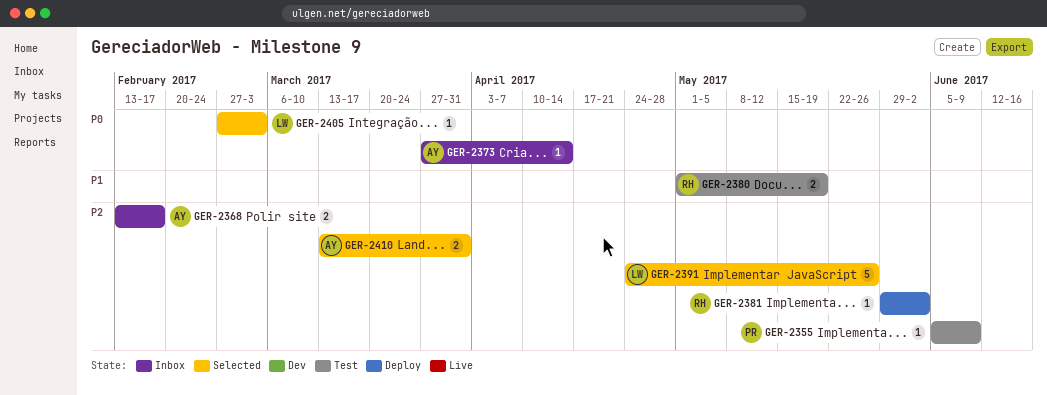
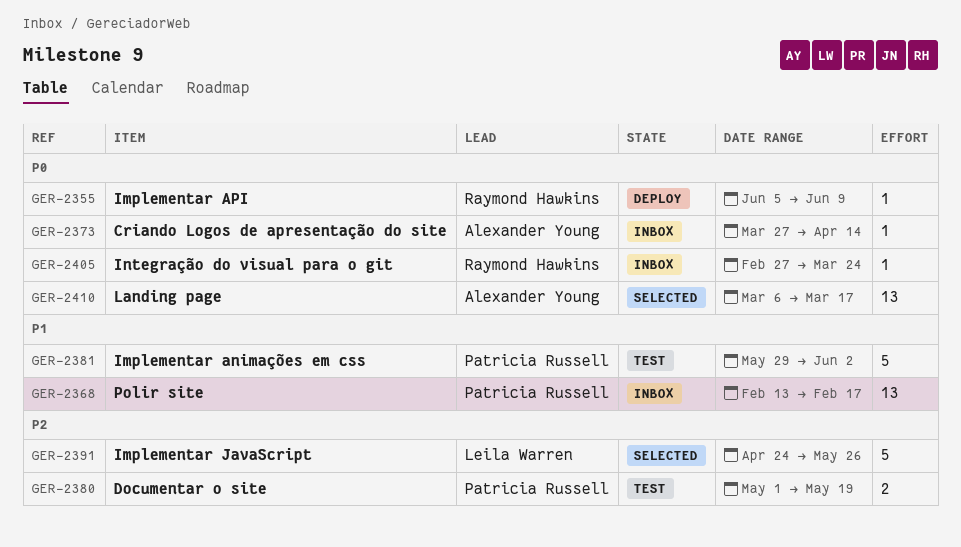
GER-2355, status: Test -> Deploy
GER-2355, owner: Patricia Russell -> Raymond Hawkins
GER-2355, priority: P2 -> P0
GER-2368, owner: Alexander Young -> Patricia Russell
GER-2368, priority: P2 -> P1
GER-2368, estimate: 2 -> 13
GER-2380, owner: Raymond Hawkins -> Patricia Russell
GER-2380, priority: P1 -> P2
GER-2381, status: Deploy -> Test
GER-2381, owner: Raymond Hawkins -> Patricia Russell
GER-2381, priority: P2 -> P1
GER-2381, estimate: 1 -> 5
GER-2405, status: Selected -> Inbox
GER-2405, owner: Leila Warren -> Raymond Hawkins
GER-2405, due: Mar 3 -> Mar 24
GER-2410, priority: P2 -> P0
GER-2410, estimate: 2 -> 13
GER-2410, start: Mar 13 -> Mar 6
GER-2410, due: Mar 31 -> Mar 17

